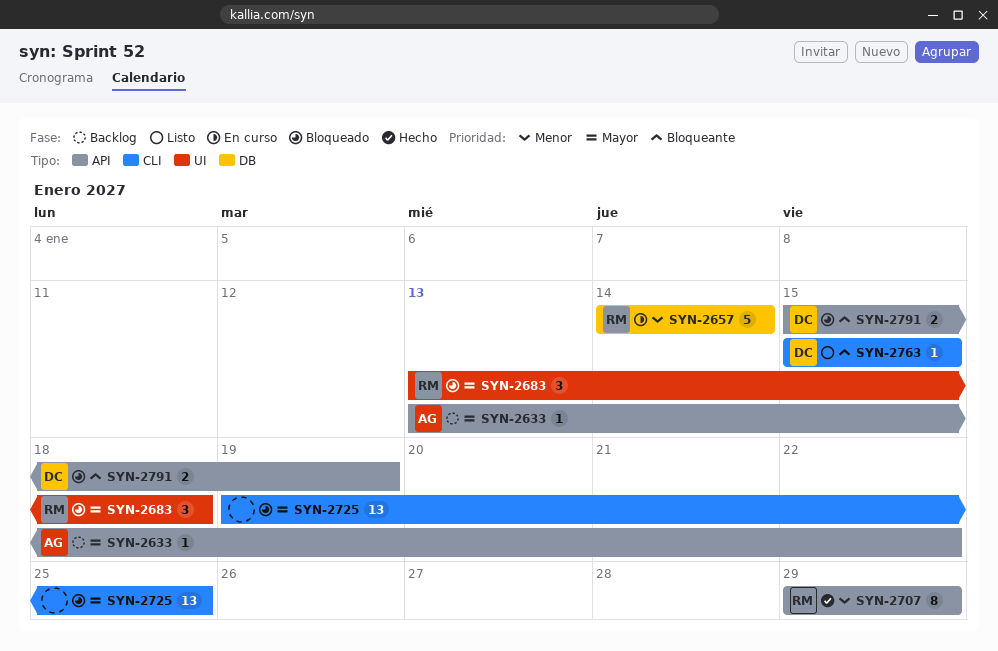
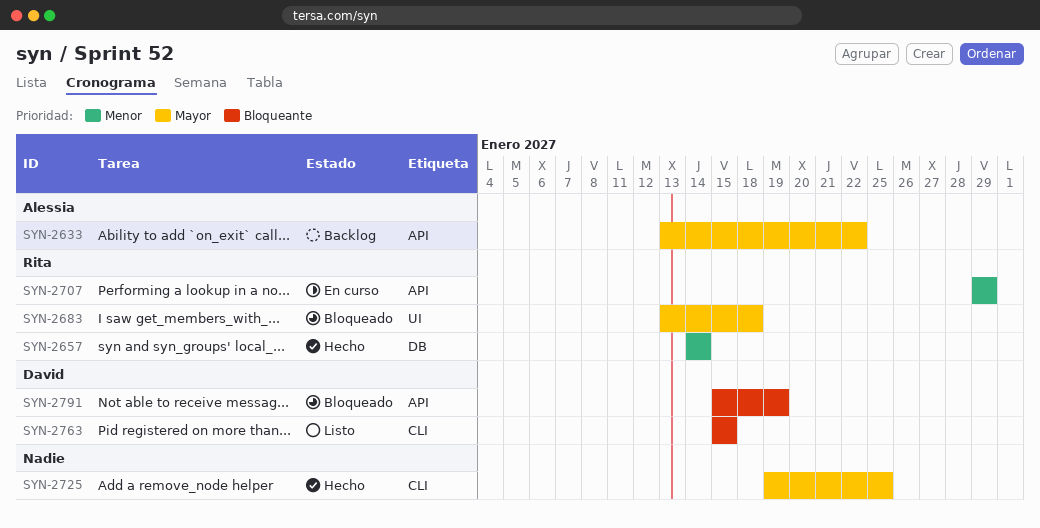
SYN-2657, status: En curso -> Hecho
SYN-2707, status: Hecho -> En curso
SYN-2725, status: Bloqueado -> Hecho

